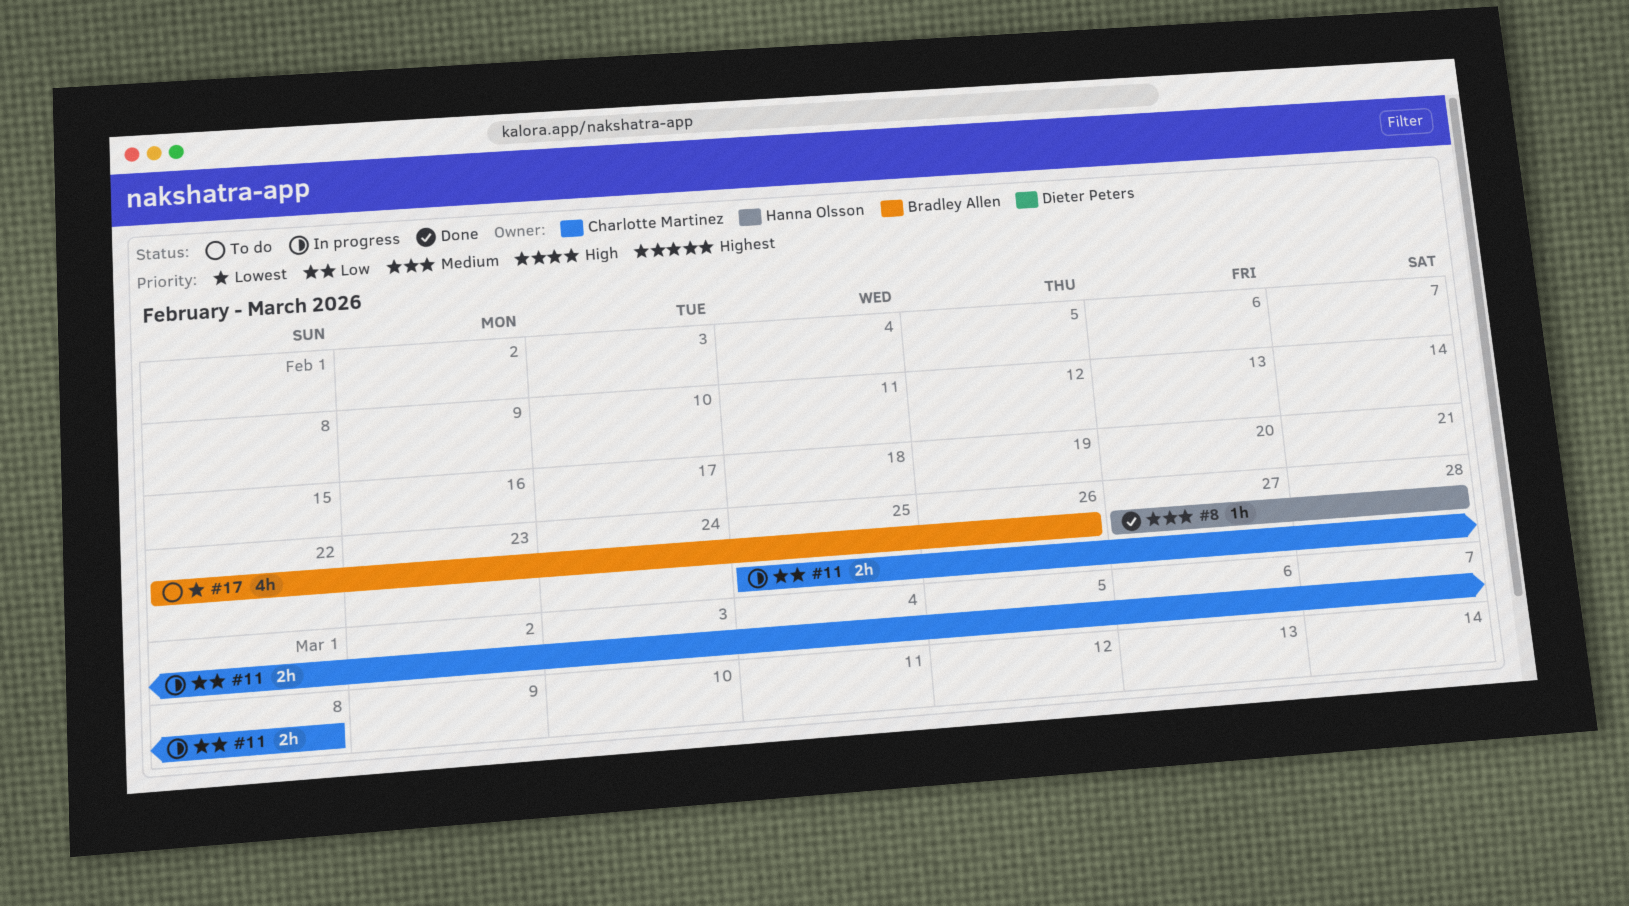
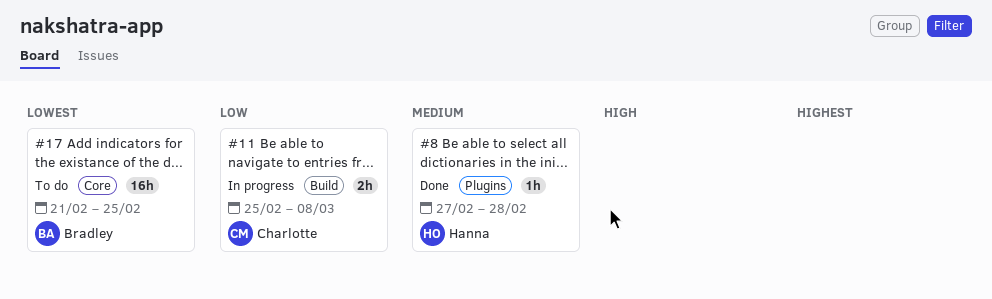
#17, estimate: 4h -> 16h
#17, start: Feb 22 -> Feb 21
#17, due: Feb 26 -> Feb 25

